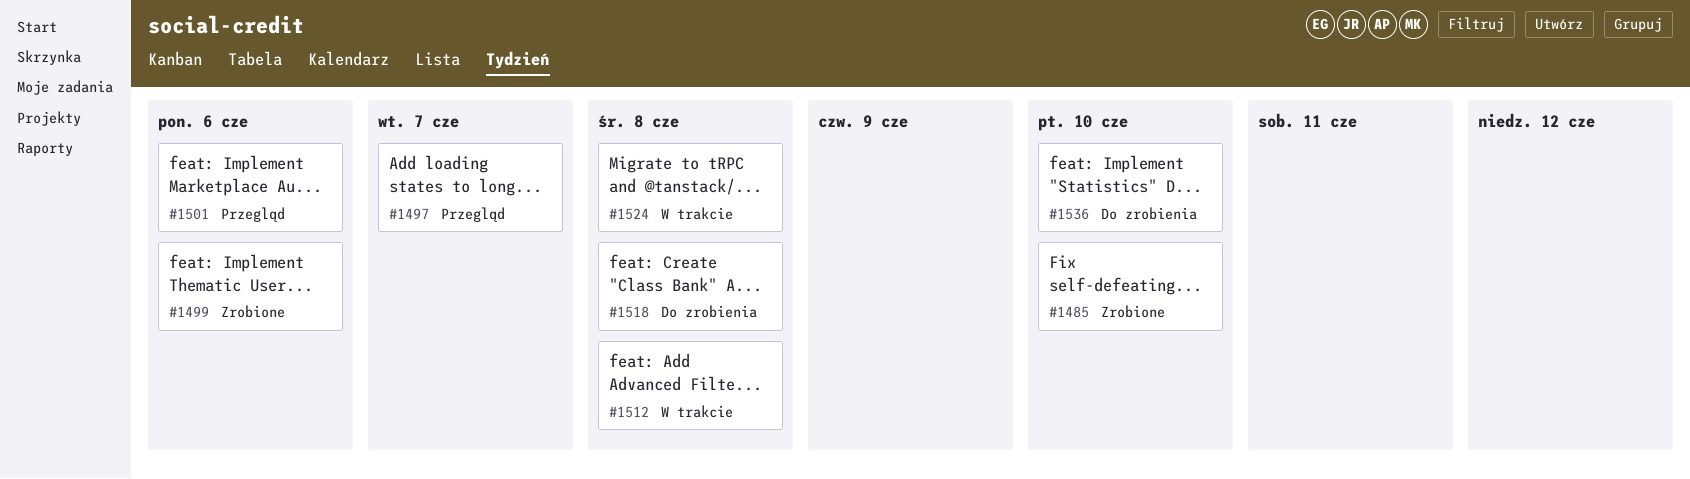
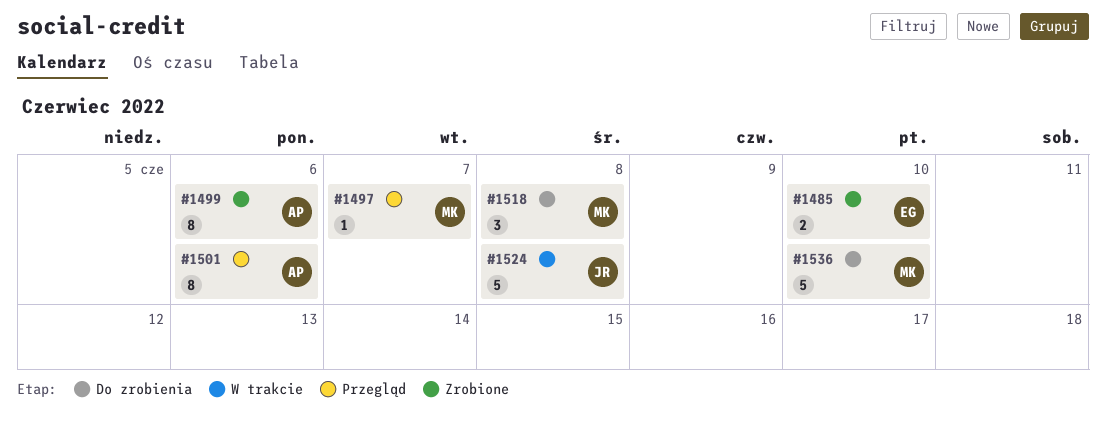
#1512: present -> none

